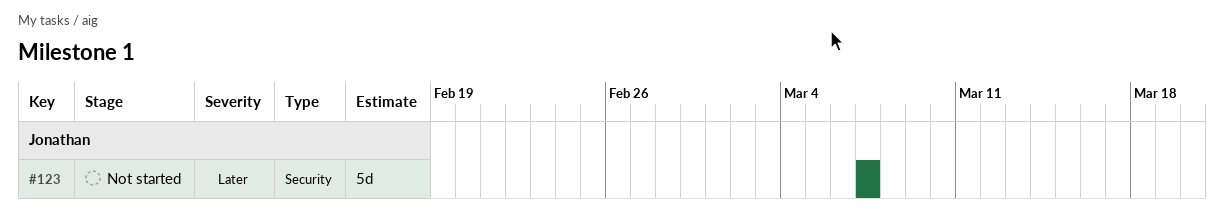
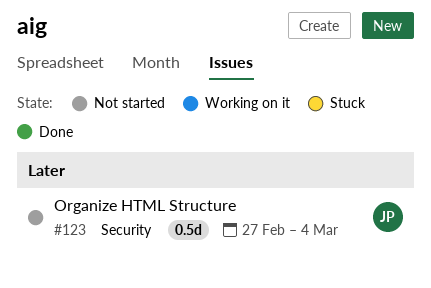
#123, estimate: 5d -> 0.5d
#123, start: Mar 7 -> Feb 27
#123, due: Mar 7 -> Mar 4

